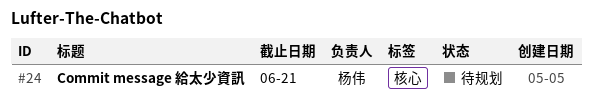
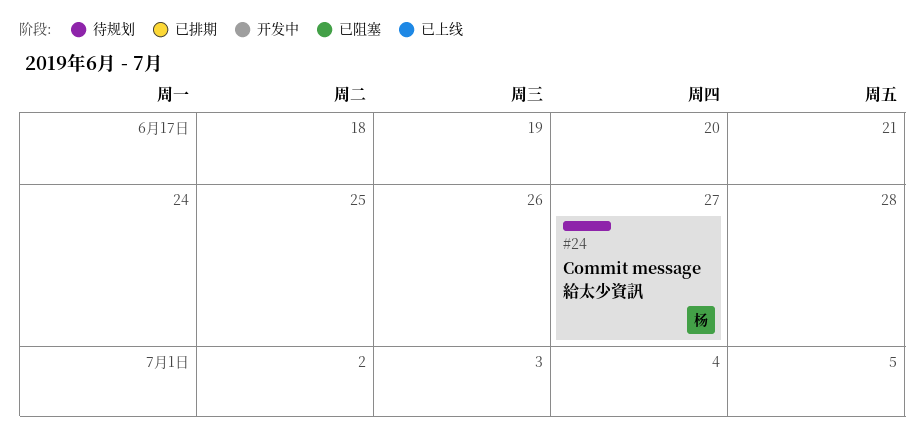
#24, due: Jun 21 -> Jun 27

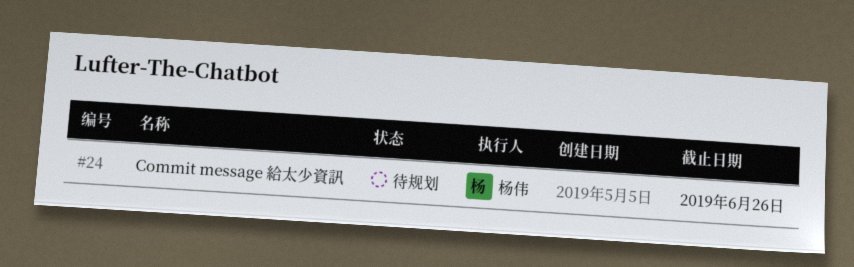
#24, due: Jun 27 -> Jun 26

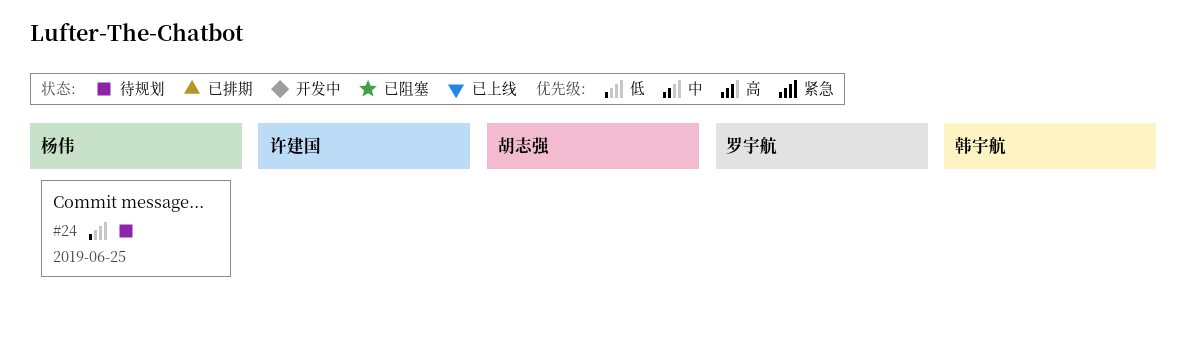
#24, due: Jun 26 -> Jun 25

